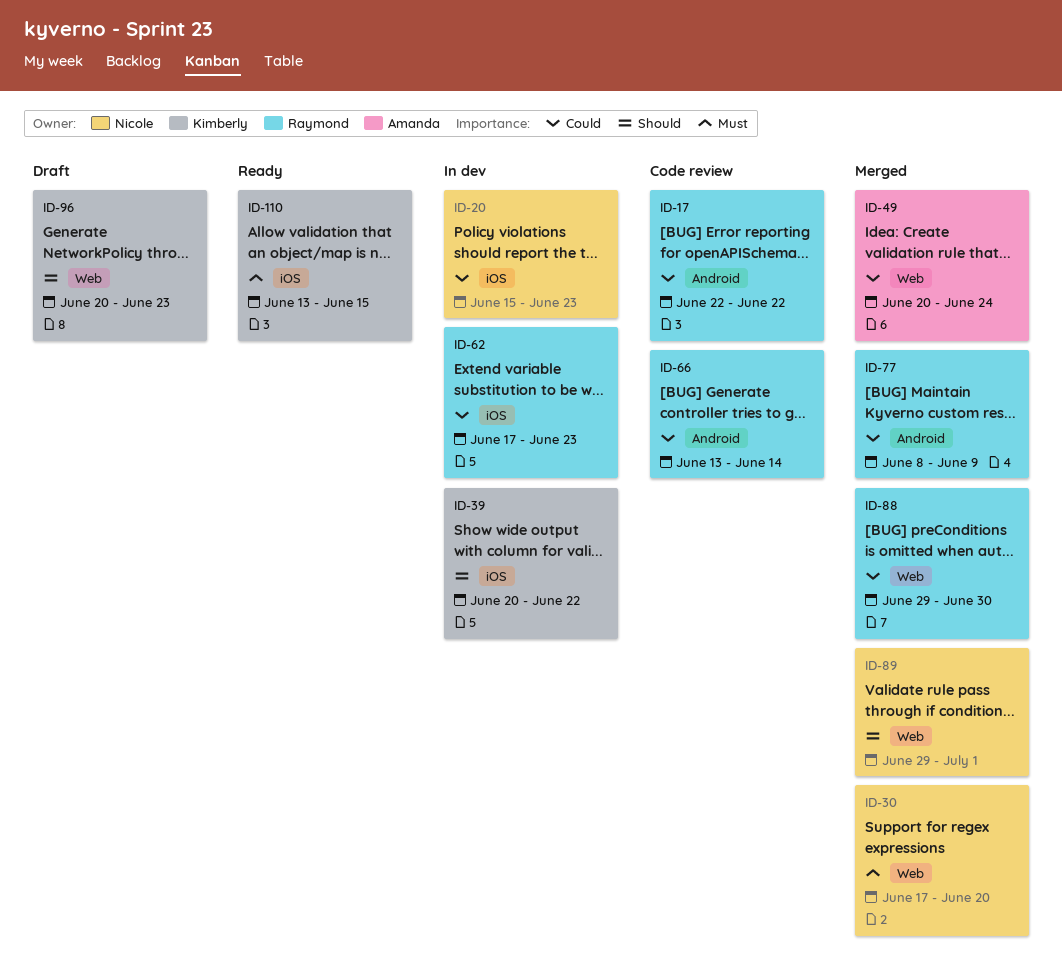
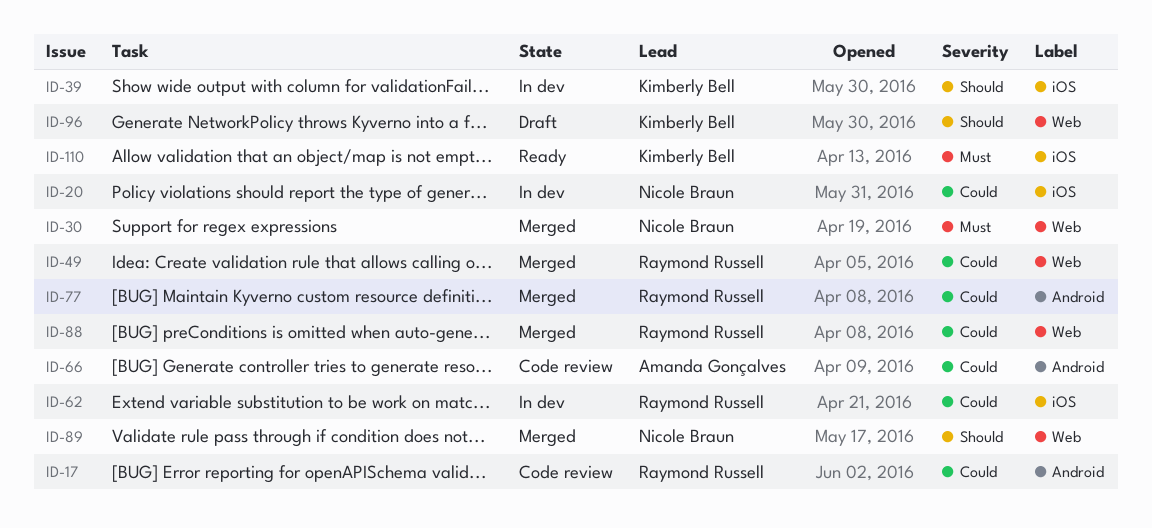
ID-49, owner: Amanda Gonçalves -> Raymond Russell
ID-66, owner: Raymond Russell -> Amanda Gonçalves

